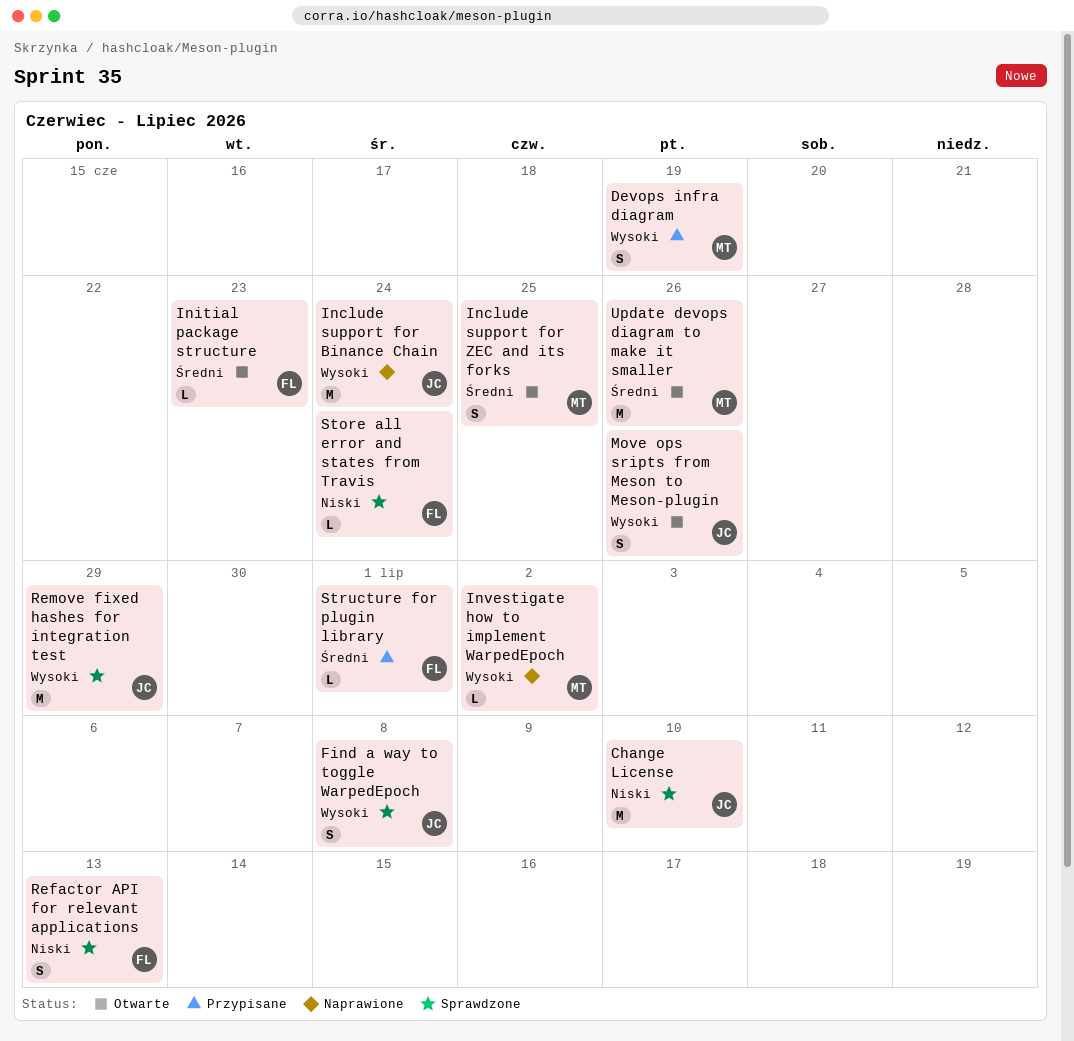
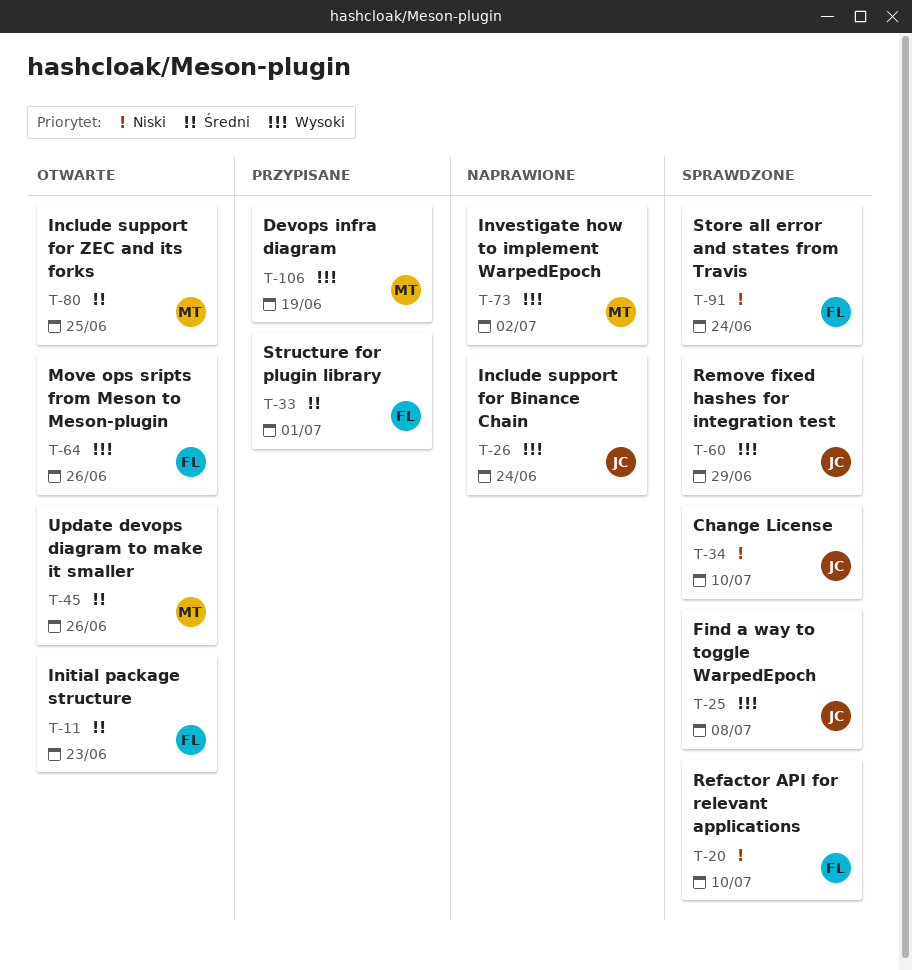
Move ops sripts from Meson to Meson-plugin, owner: JC -> FL
Refactor API for relevant applications, due: Jul 13 -> Jul 10

